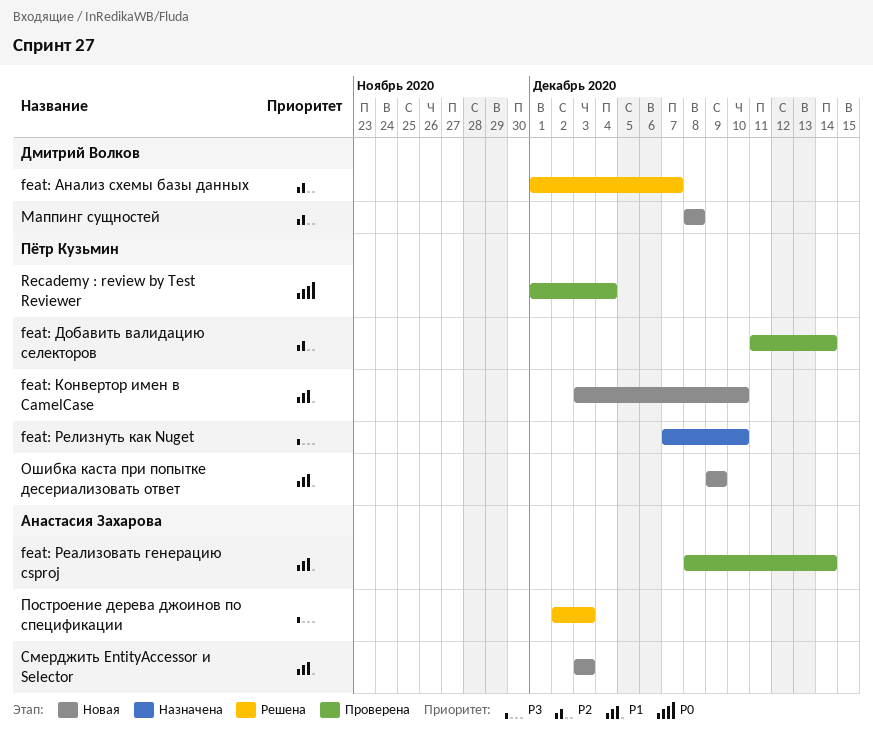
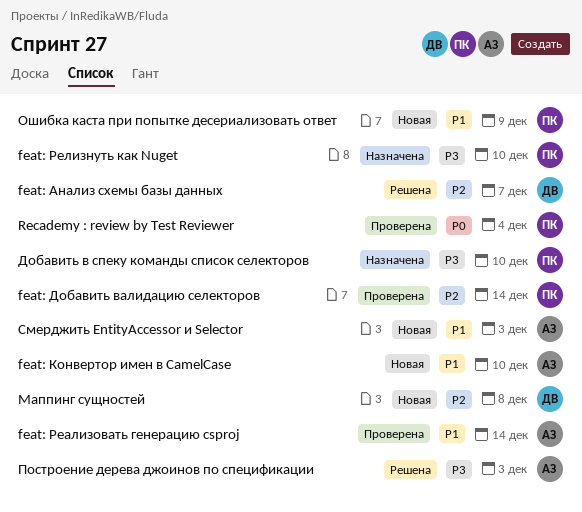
feat: Конвертор имен в CamelCase, owner: Пётр Кузьмин -> Анастасия Захарова
Добавить в спеку команды список селекторов: none -> present

